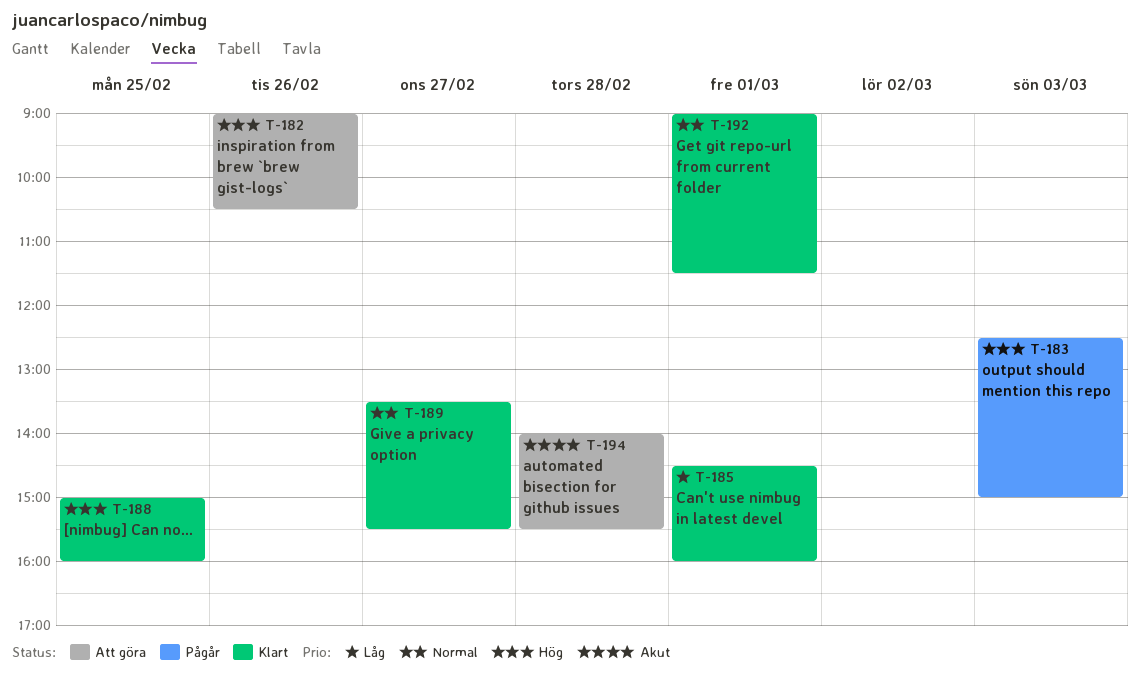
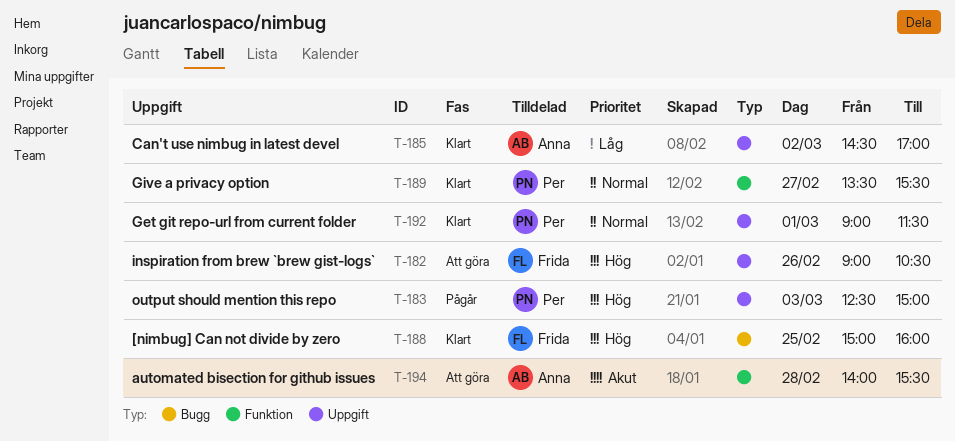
T-185, day: Mar 1 -> Mar 2
T-185, ends: 16:00 -> 17:00

